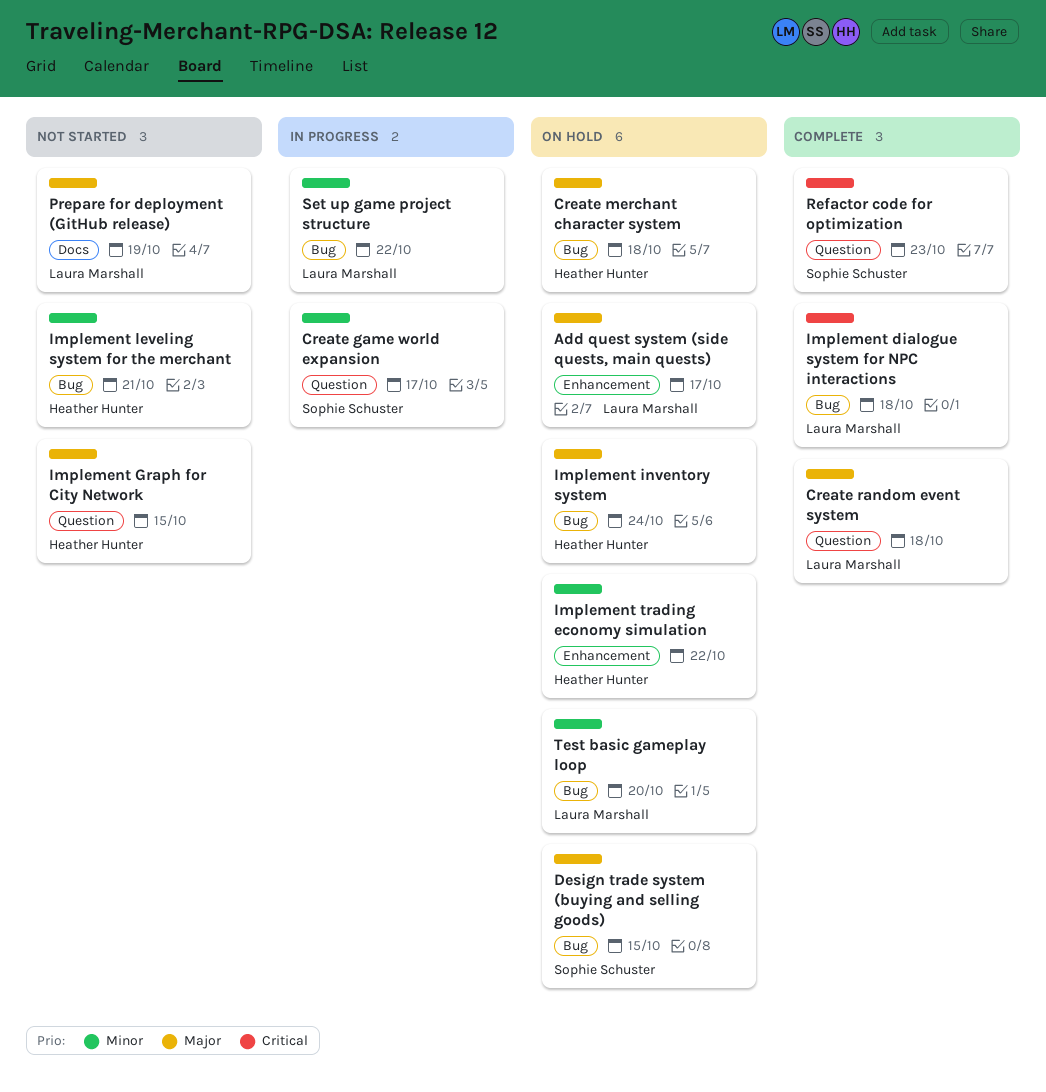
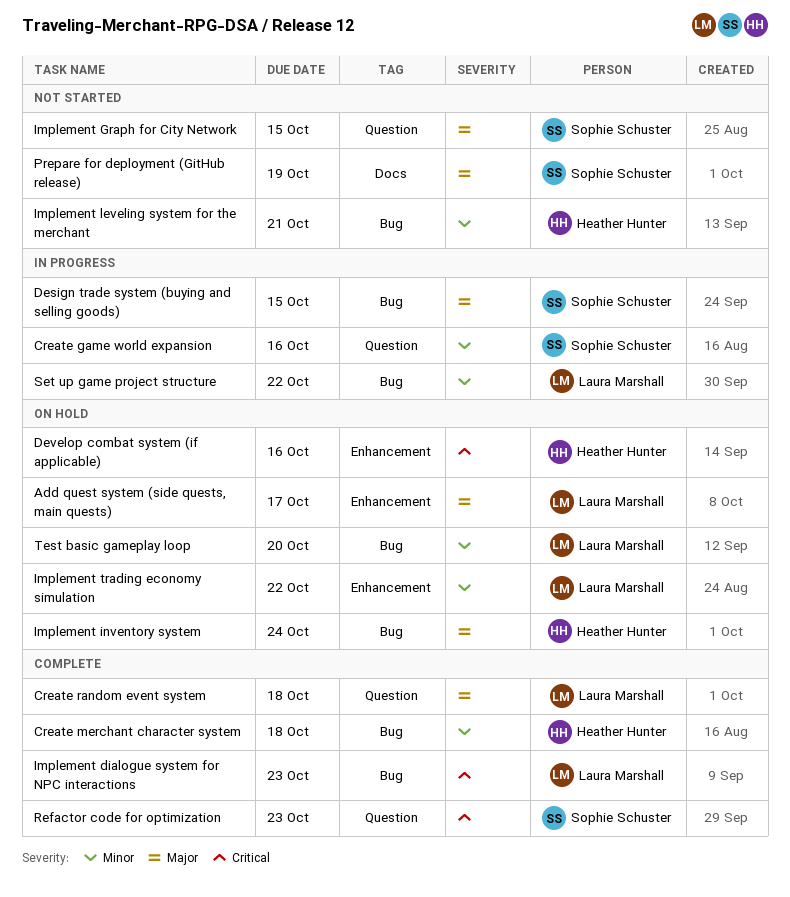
Create game world expansion, due: Oct 17 -> Oct 16
Create merchant character system, status: On hold -> Complete
Create merchant character system, priority: Major -> Minor
Design trade system (buying and selling goods), status: On hold -> In progress
Develop combat system (if applicable): none -> present
Implement dialogue system for NPC interactions, due: Oct 18 -> Oct 23
Implement Graph for City Network, owner: Heather Hunter -> Sophie Schuster
Implement trading economy simulation, owner: Heather Hunter -> Laura Marshall
Prepare for deployment (GitHub release), owner: Laura Marshall -> Sophie Schuster

